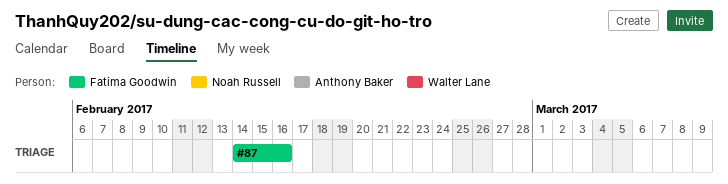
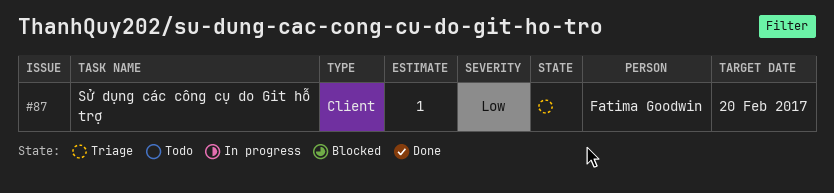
#87, due: Feb 16 -> Feb 20

